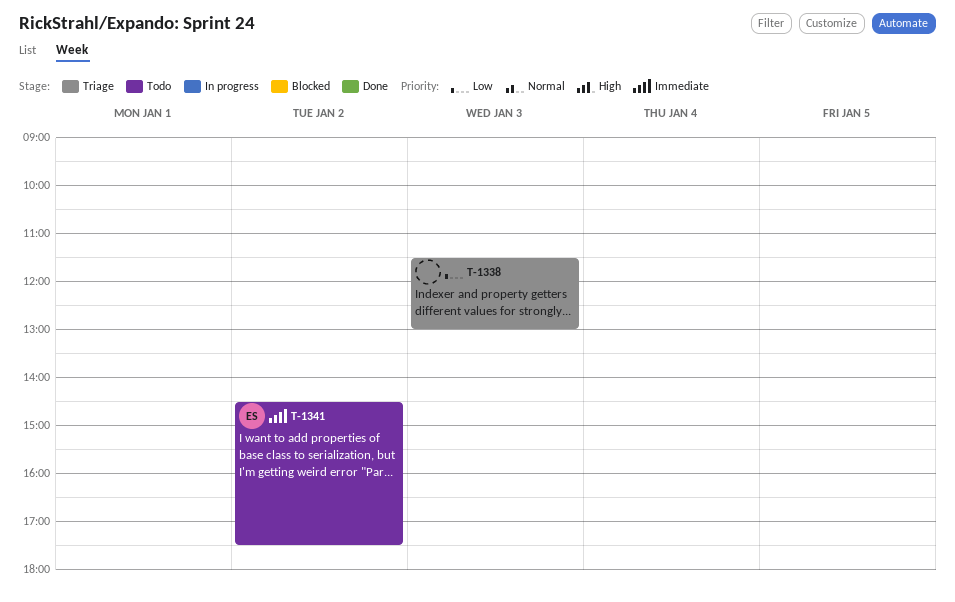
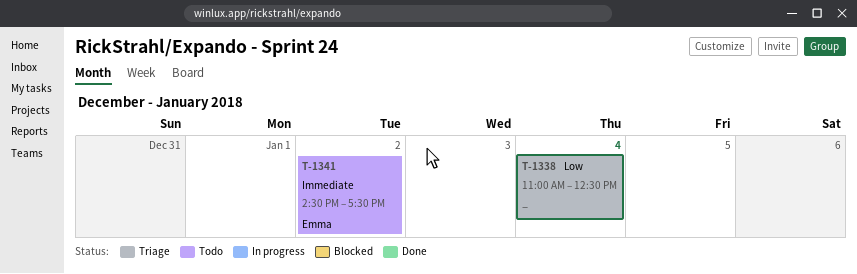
T-1338, day: Jan 3 -> Jan 4
T-1338, begins: 11:30 -> 11:00
T-1338, ends: 13:00 -> 12:30

